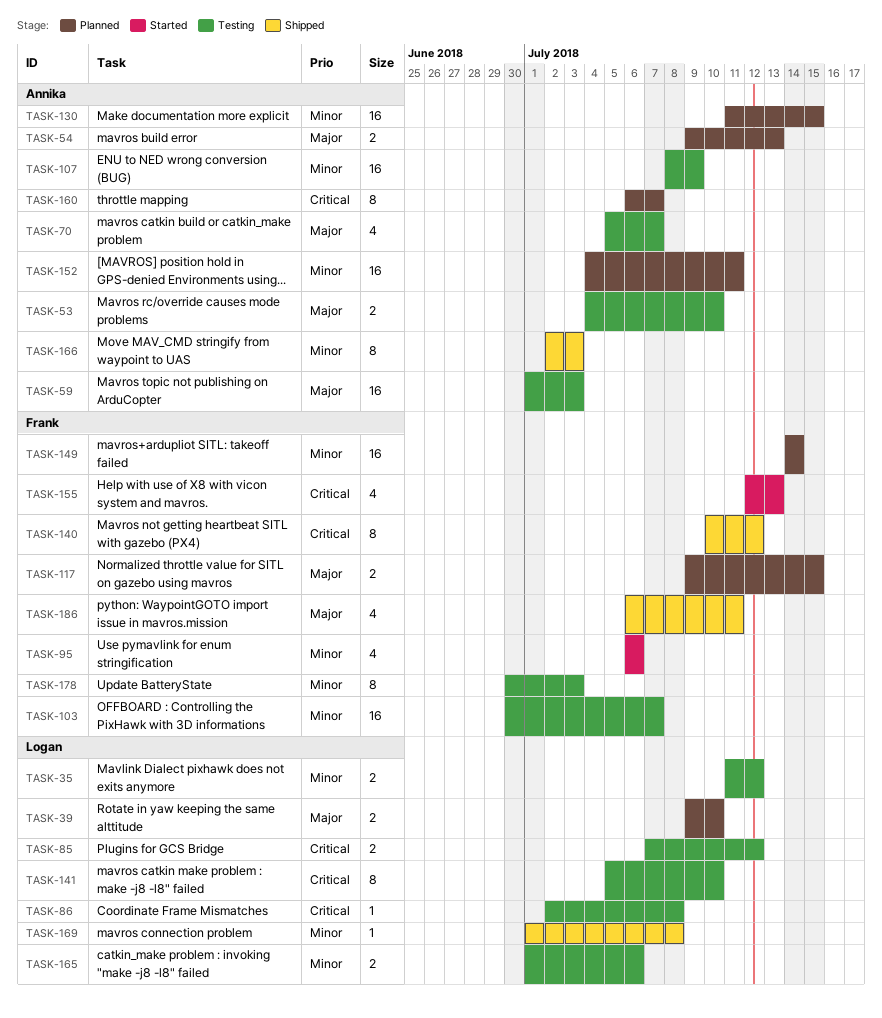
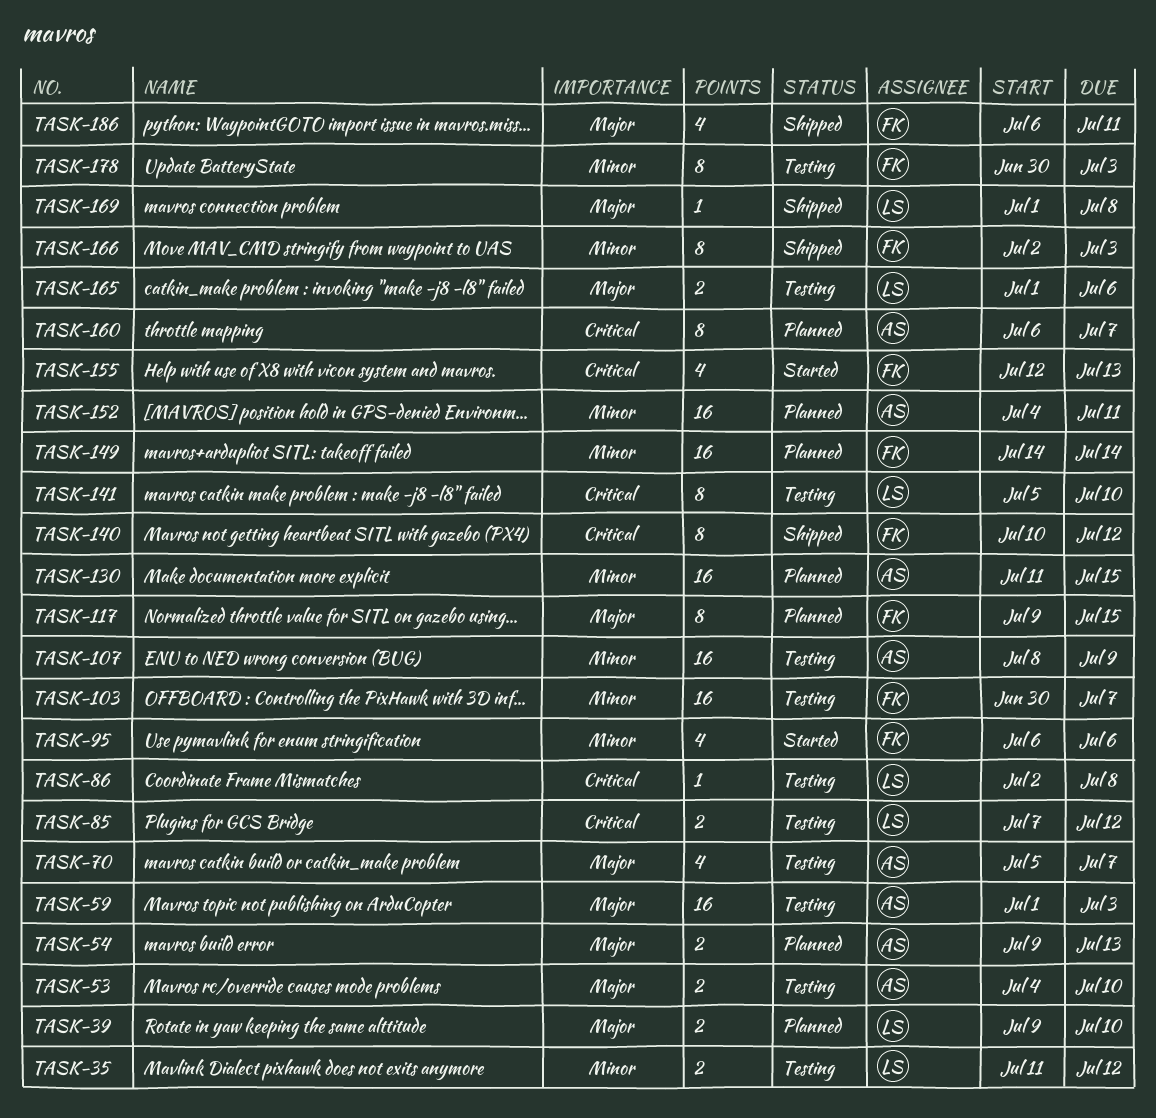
TASK-117, estimate: 2 -> 8
TASK-165, priority: Minor -> Major
TASK-166, owner: Annika -> Frank
TASK-169, priority: Minor -> Major

